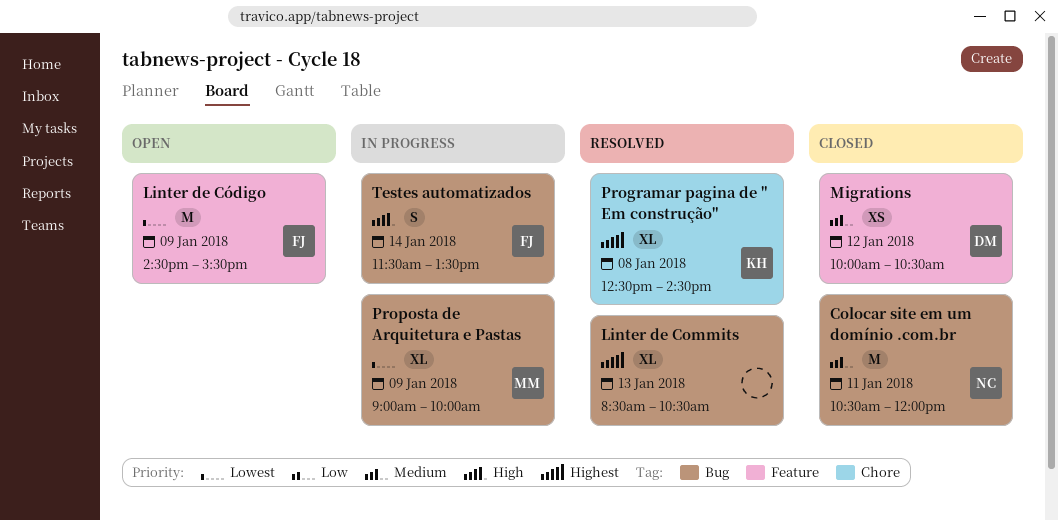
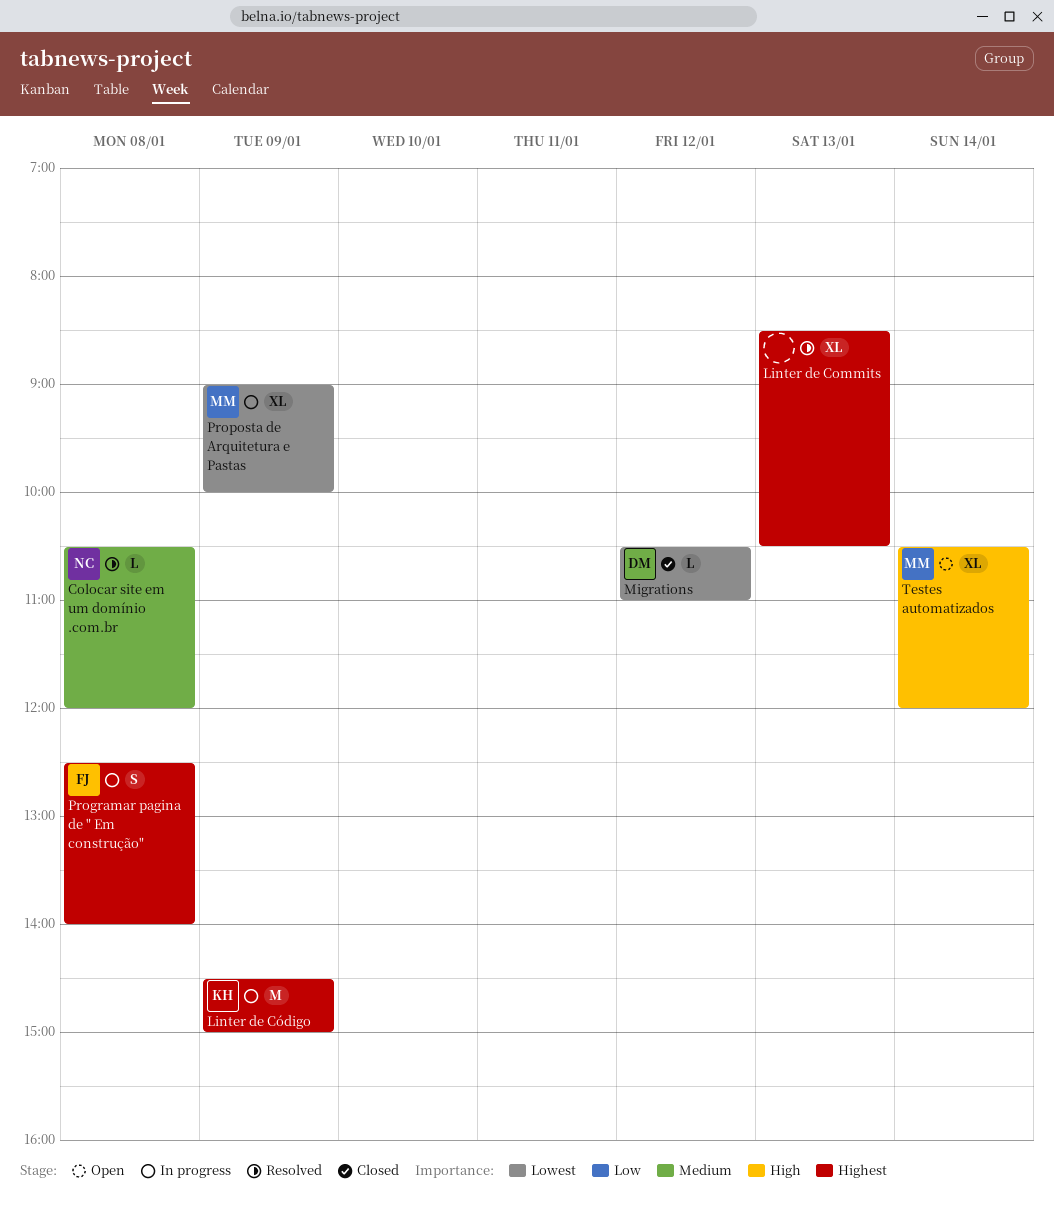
Colocar site em um domínio .com.br, status: Closed -> Resolved
Colocar site em um domínio .com.br, estimate: M -> L
Colocar site em um domínio .com.br, day: Jan 11 -> Jan 8
Linter de Código, status: Open -> In progress
Linter de Código, owner: FJ -> KH
Linter de Código, priority: Lowest -> Highest
Linter de Código, ends: 15:30 -> 15:00
Migrations, priority: Medium -> Lowest
Migrations, estimate: XS -> L
Migrations, begins: 10:00 -> 10:30
Migrations, ends: 10:30 -> 11:00
Programar pagina de " Em construção", status: Resolved -> In progress
Programar pagina de " Em construção", owner: KH -> FJ
Programar pagina de " Em construção", estimate: XL -> S
Programar pagina de " Em construção", ends: 14:30 -> 14:00
Testes automatizados, status: In progress -> Open
Testes automatizados, owner: FJ -> MM
Testes automatizados, estimate: S -> XL
Testes automatizados, begins: 11:30 -> 10:30
Testes automatizados, ends: 13:30 -> 12:00

